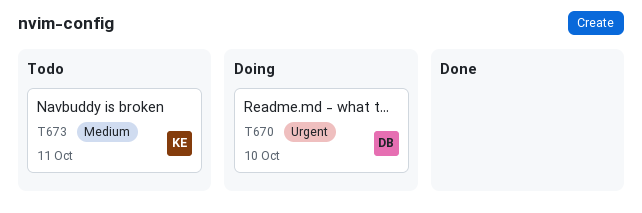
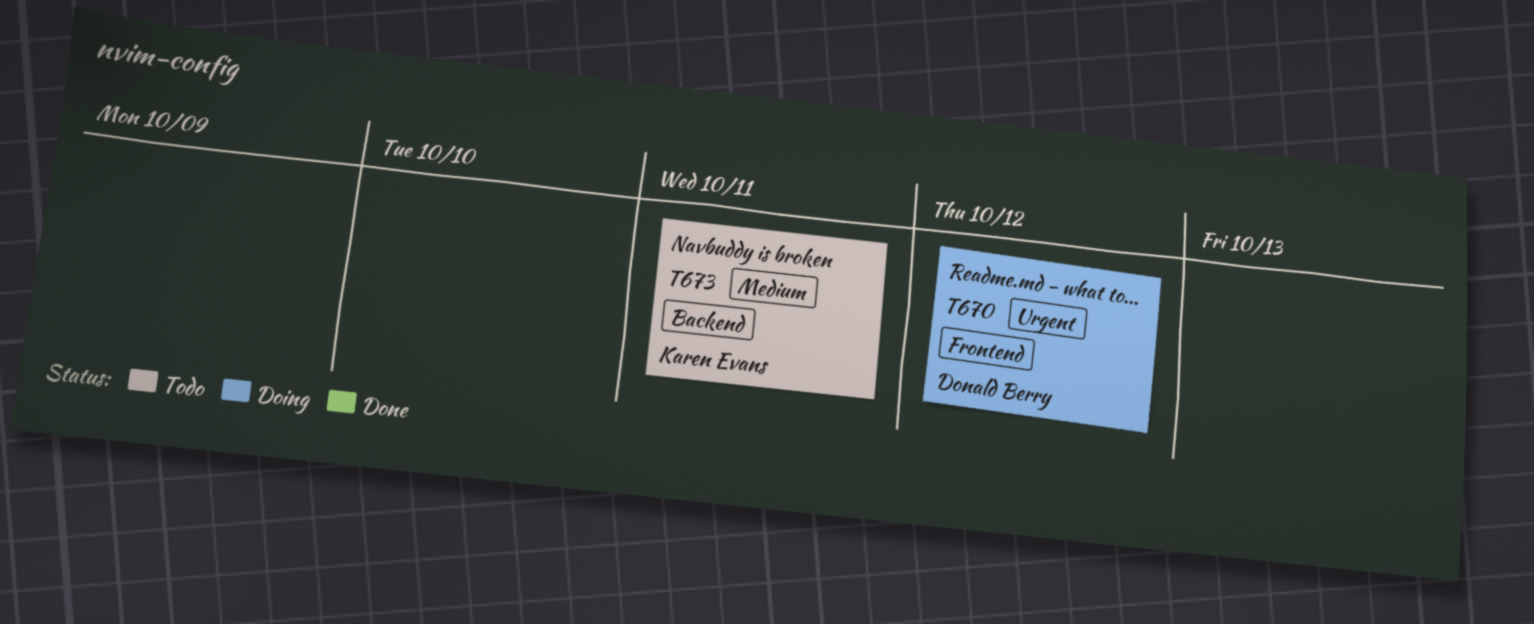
T670, due: Oct 10 -> Oct 12

